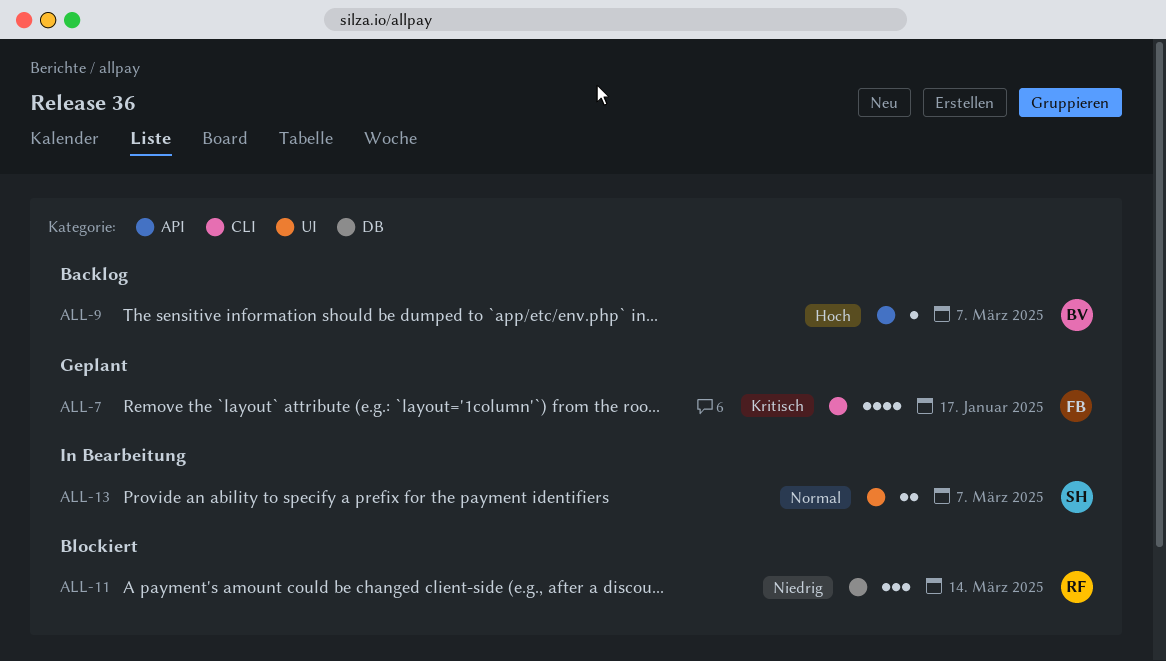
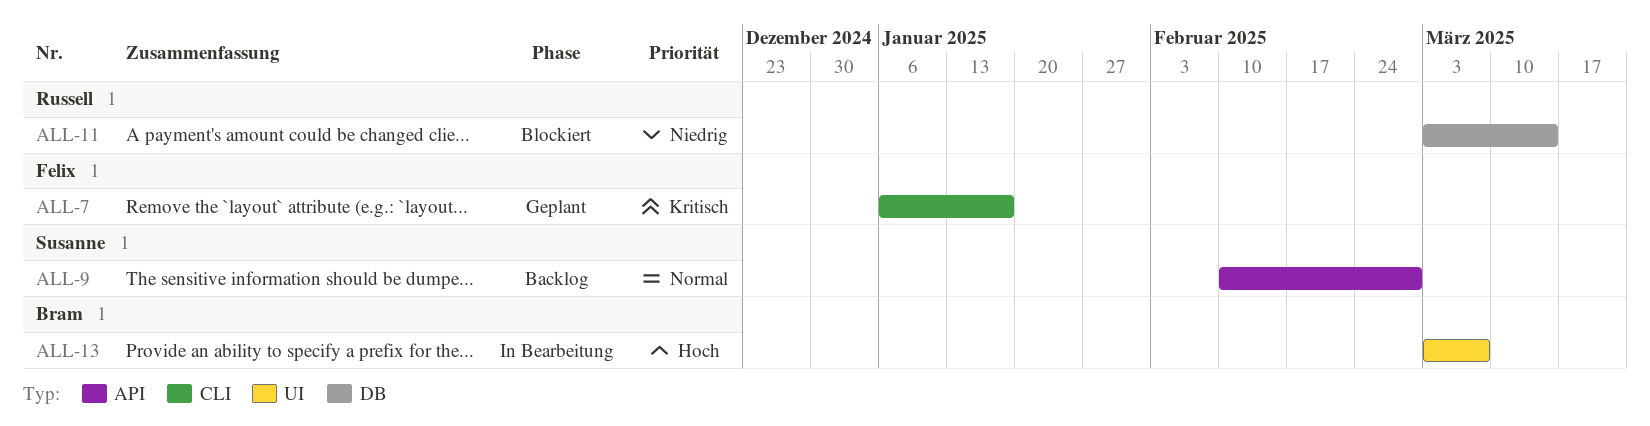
ALL-9, owner: Bram -> Susanne
ALL-9, priority: Hoch -> Normal
ALL-9, due: Mar 7 -> Feb 28
ALL-13, owner: Susanne -> Bram
ALL-13, priority: Normal -> Hoch

